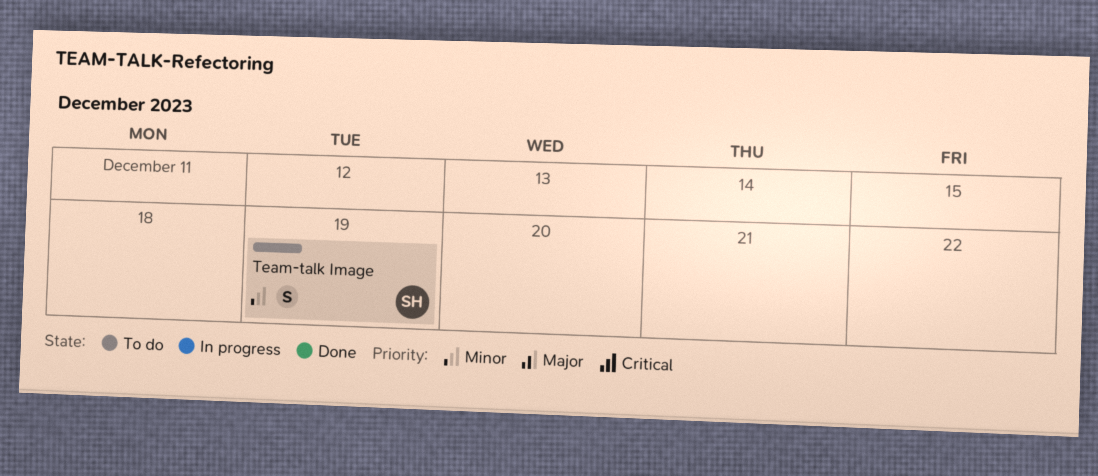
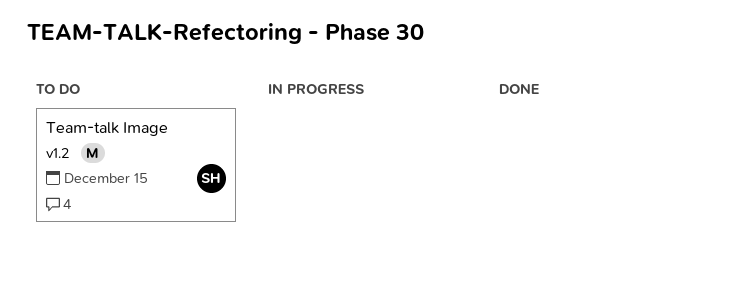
Team-talk Image, estimate: S -> M
Team-talk Image, due: Dec 19 -> Dec 15

